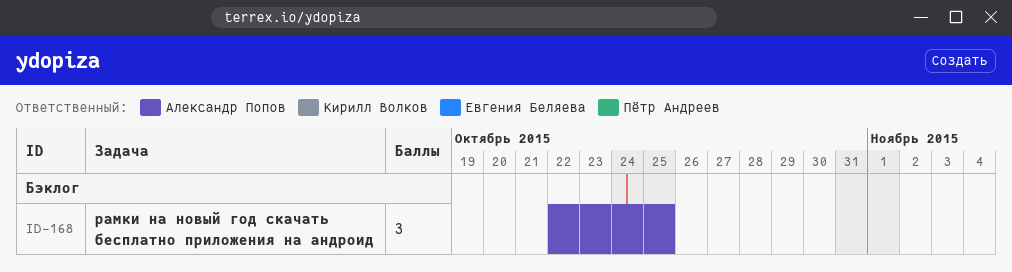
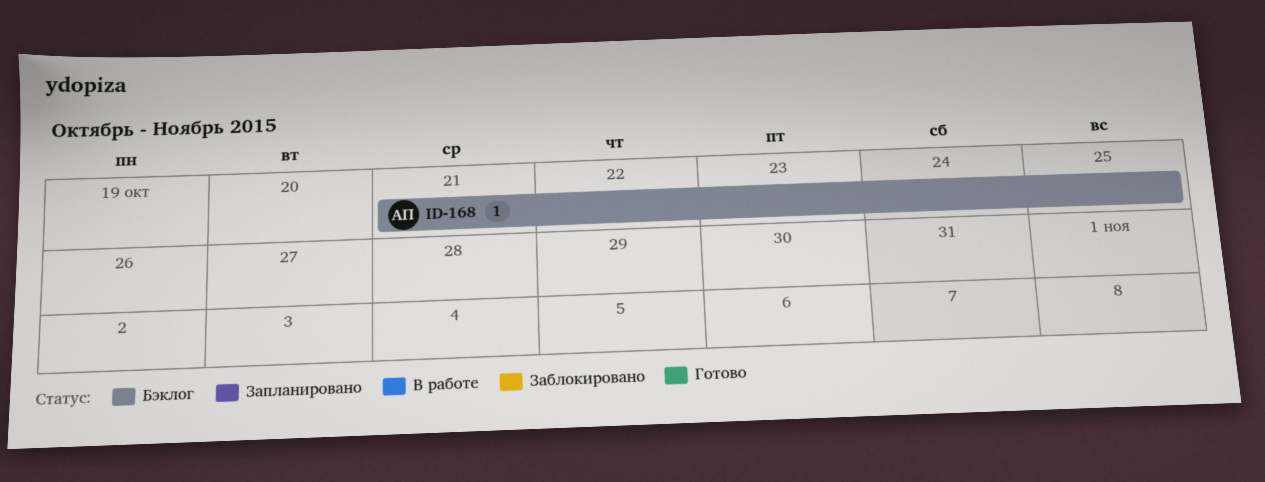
ID-168, estimate: 3 -> 1
ID-168, start: Oct 22 -> Oct 21

